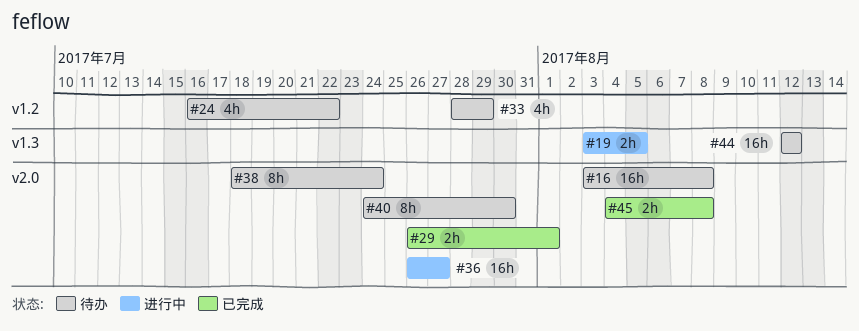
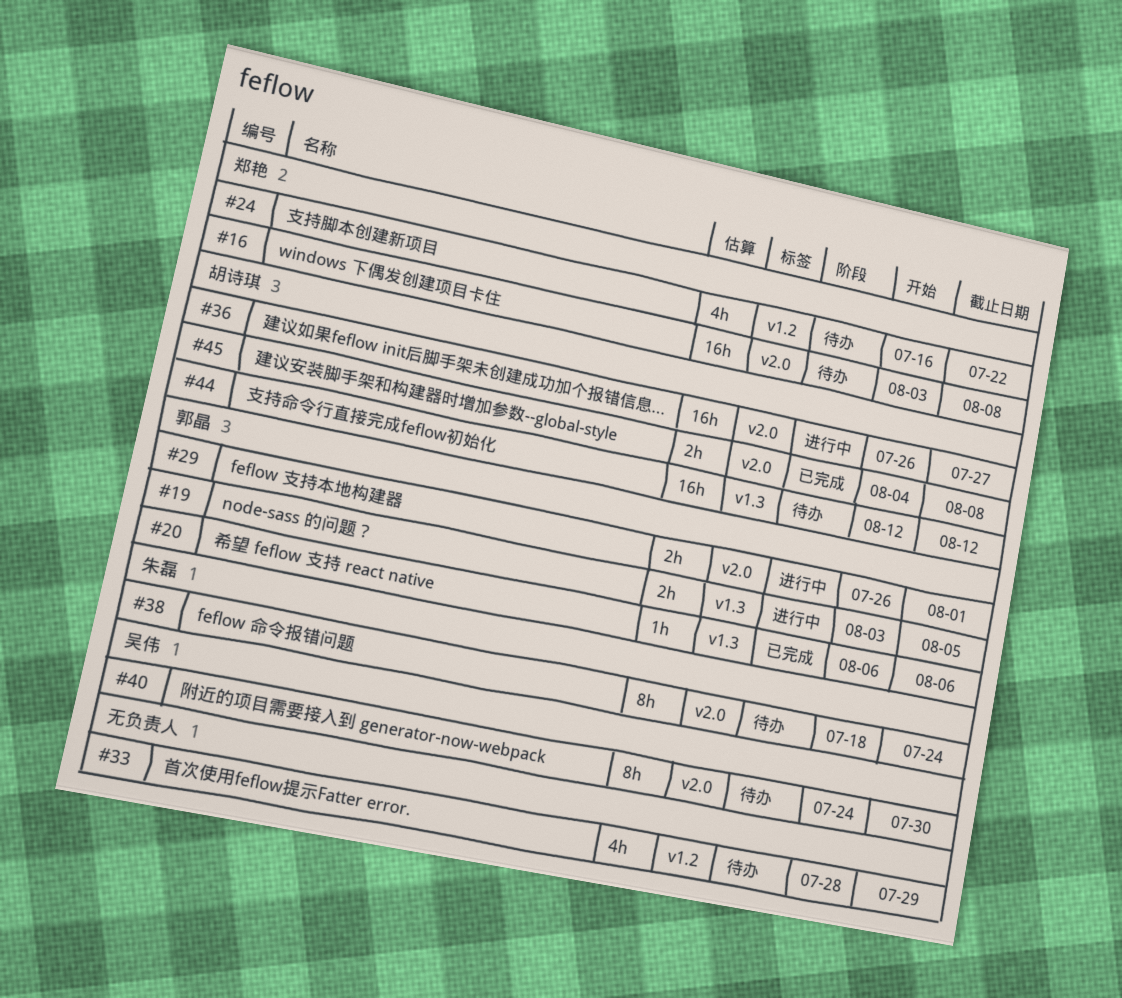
#20: none -> present
#29, status: 已完成 -> 进行中

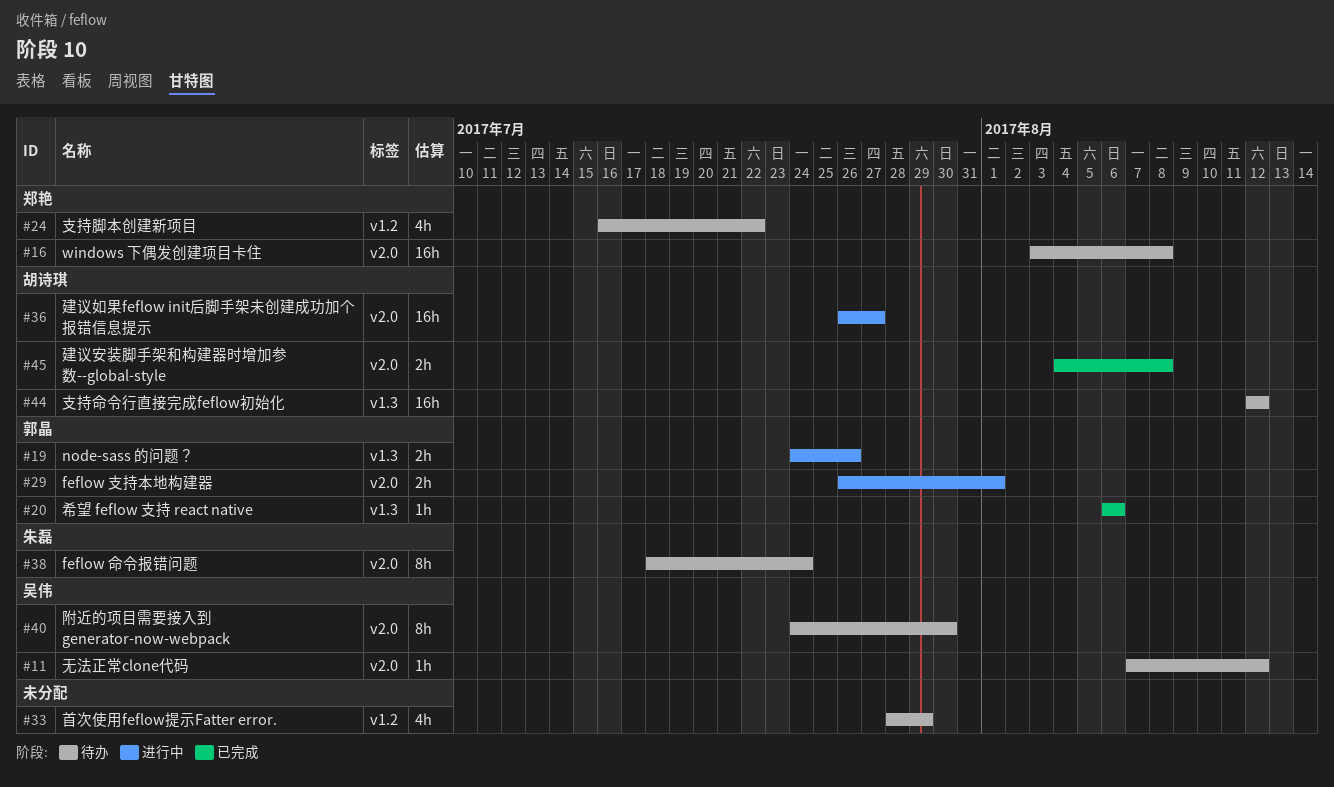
#11: none -> present
#19, start: Aug 3 -> Jul 24
#19, due: Aug 5 -> Jul 26

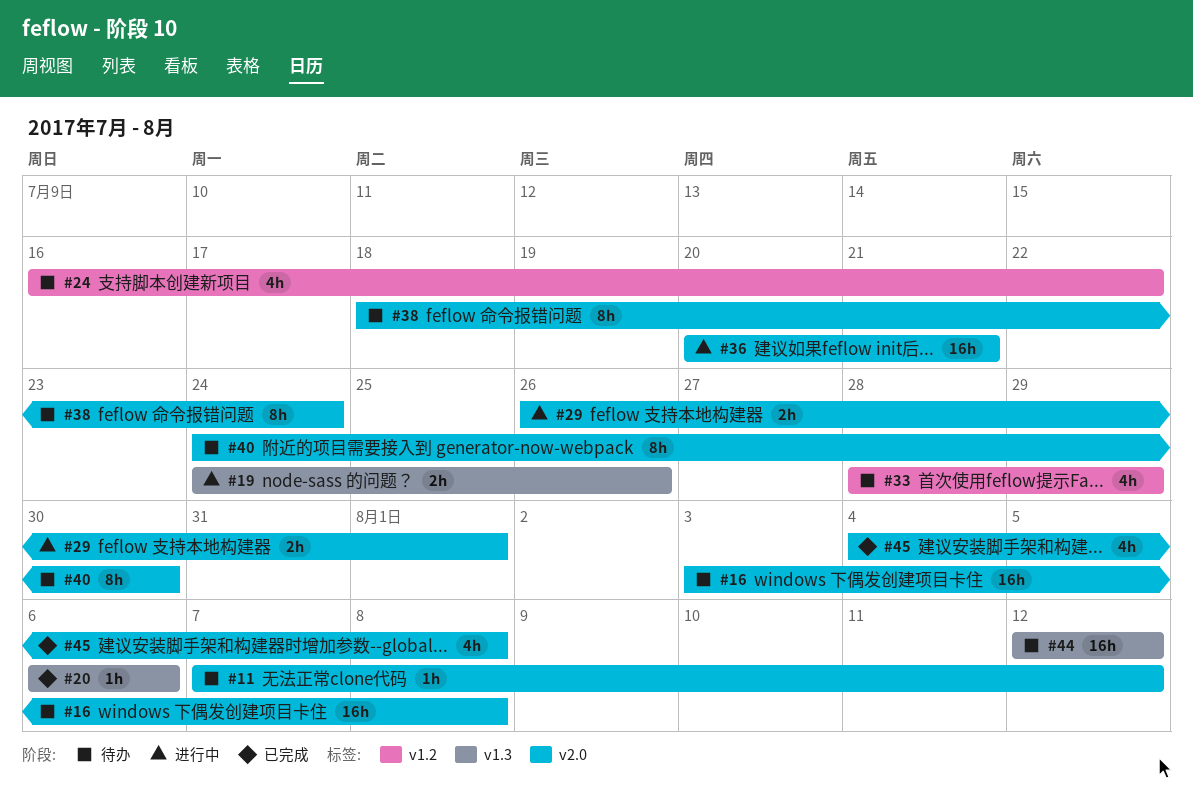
#36, start: Jul 26 -> Jul 20
#36, due: Jul 27 -> Jul 21
#45, estimate: 2h -> 4h

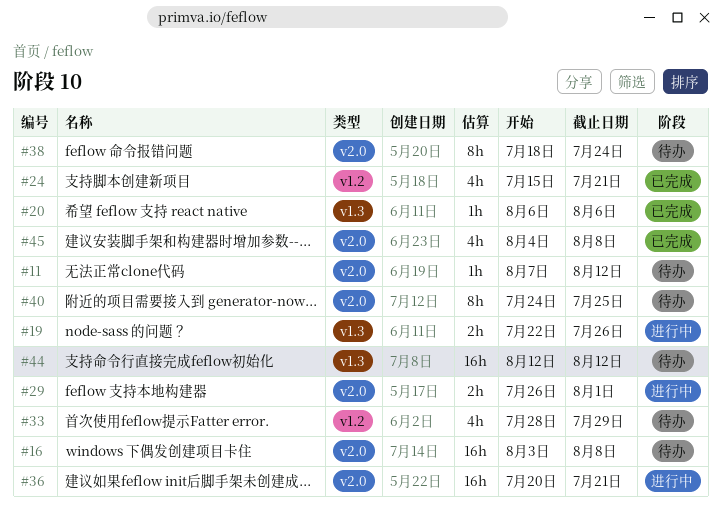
#19, start: Jul 24 -> Jul 22
#24, status: 待办 -> 已完成
#24, start: Jul 16 -> Jul 15
#24, due: Jul 22 -> Jul 21
#40, due: Jul 30 -> Jul 25

